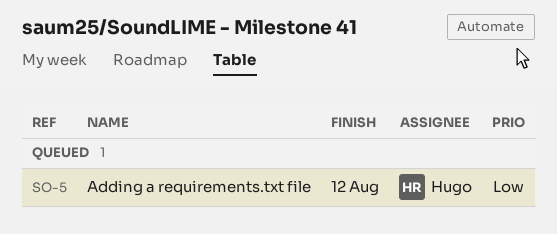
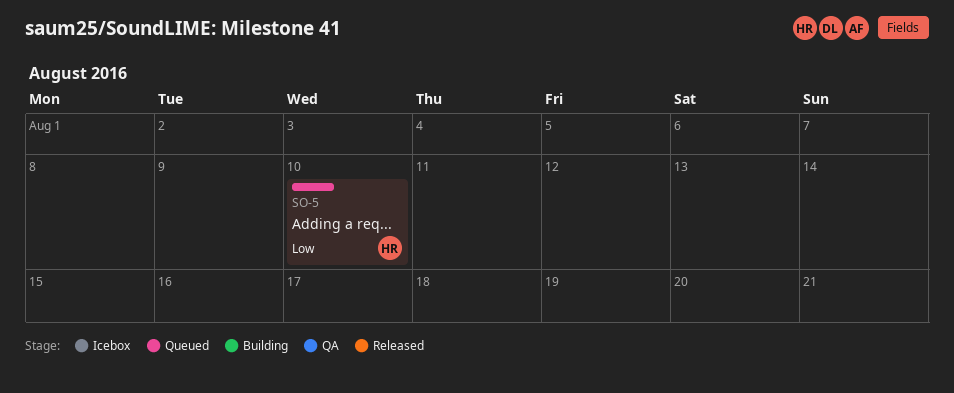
SO-5, due: Aug 12 -> Aug 10

